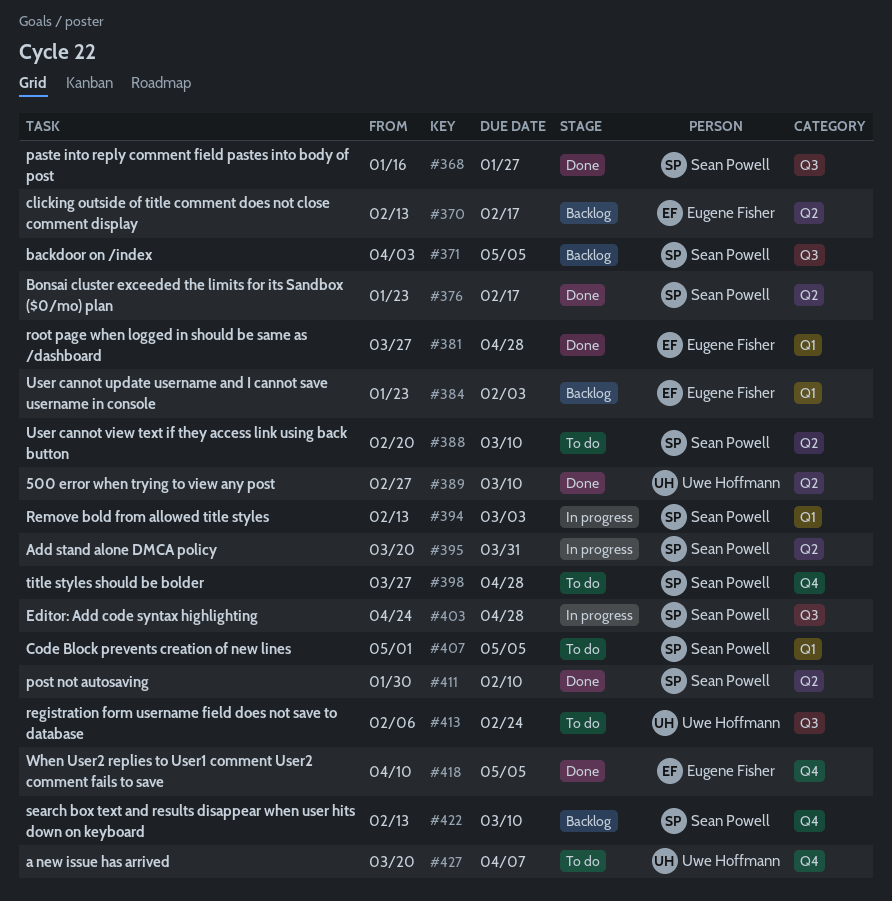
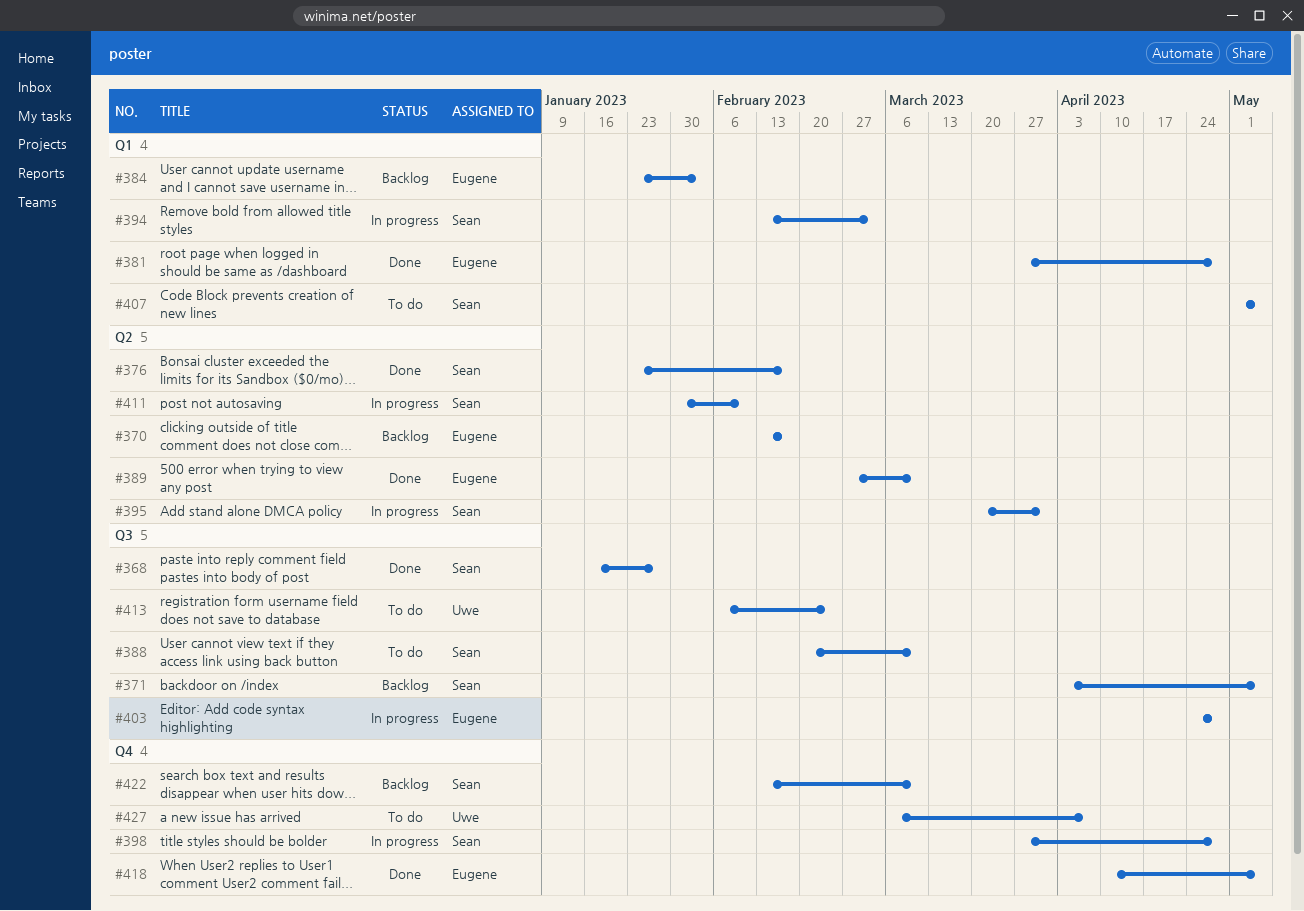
#388, label: Q2 -> Q3
#389, owner: Uwe Hoffmann -> Eugene Fisher
#398, status: To do -> In progress
#403, owner: Sean Powell -> Eugene Fisher
#411, status: Done -> In progress
#427, start: Mar 20 -> Mar 6

